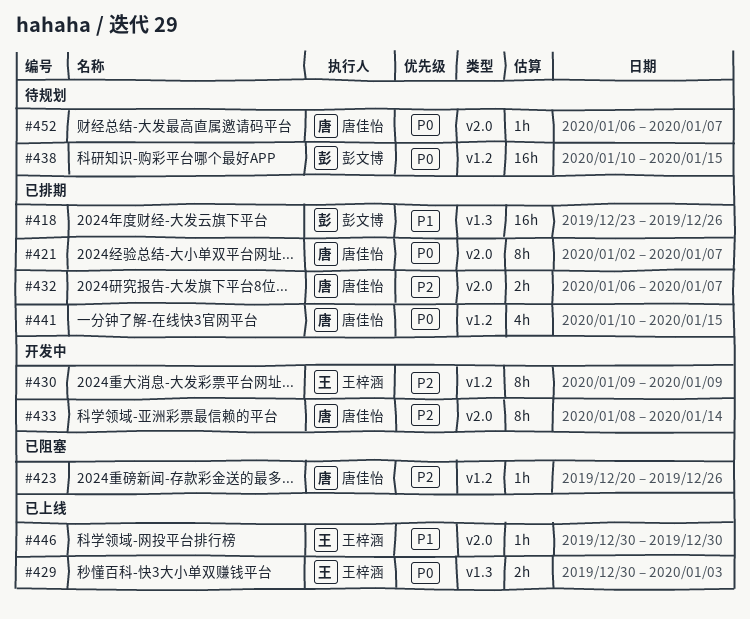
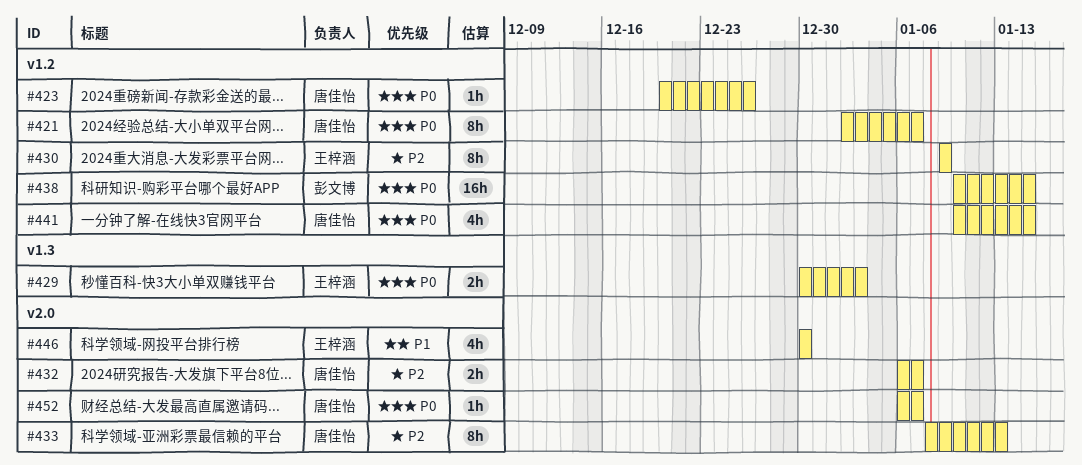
#418: present -> none
#421, label: v2.0 -> v1.2
#423, priority: P2 -> P0
#433, due: Jan 14 -> Jan 13
#446, estimate: 1h -> 4h

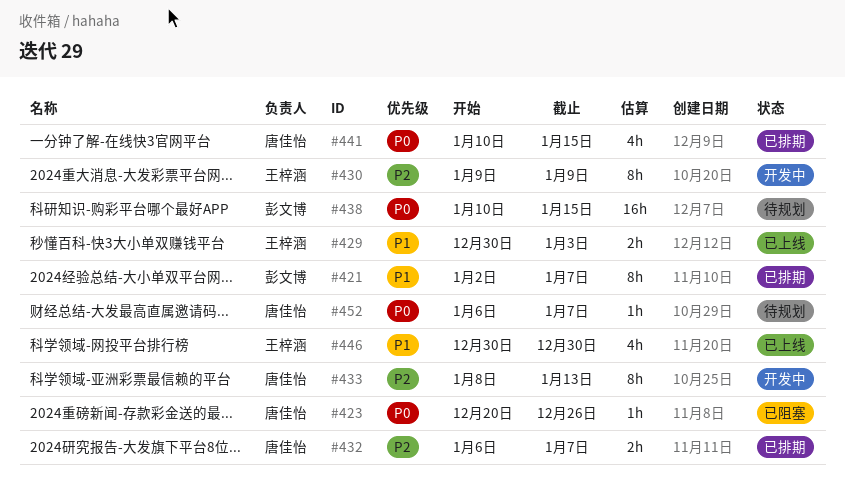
#421, owner: 唐佳怡 -> 彭文博
#421, priority: P0 -> P1
#429, priority: P0 -> P1

